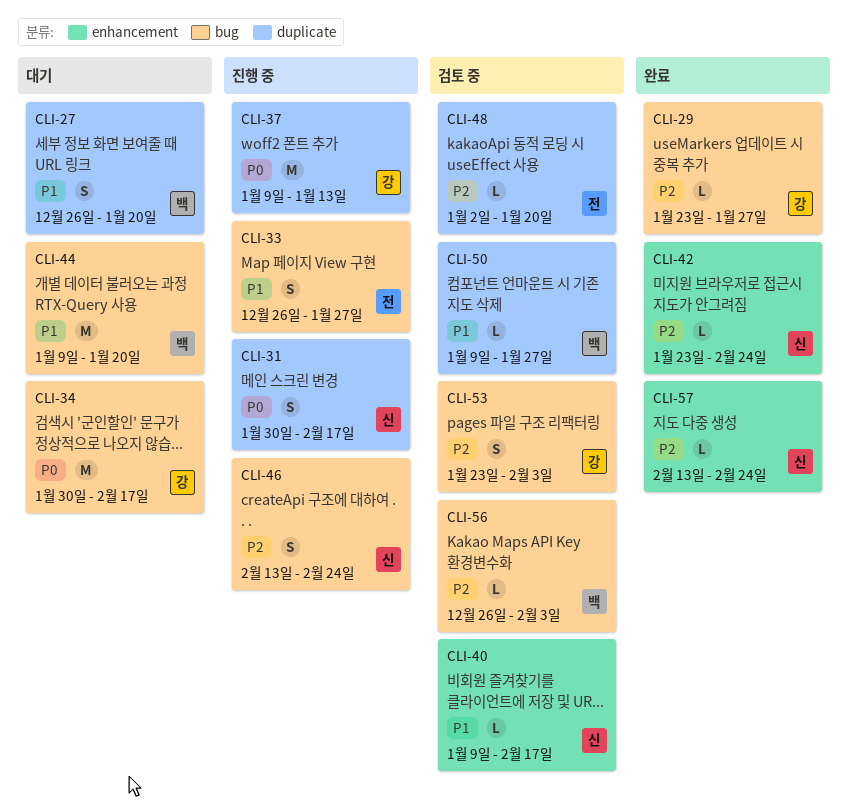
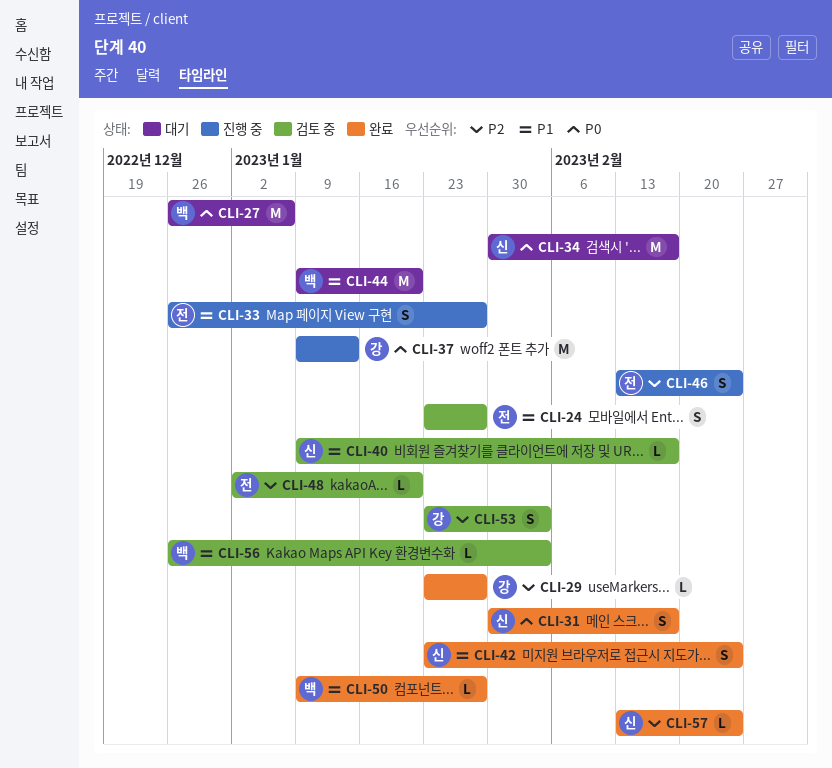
CLI-24: none -> present
CLI-27, priority: P1 -> P0
CLI-27, estimate: S -> M
CLI-27, due: Jan 20 -> Jan 6
CLI-31, status: 진행 중 -> 완료
CLI-34, owner: 강 -> 신
CLI-42, priority: P2 -> P1
CLI-42, estimate: L -> S
CLI-46, owner: 신 -> 전
CLI-50, status: 검토 중 -> 완료
CLI-56, priority: P2 -> P1

